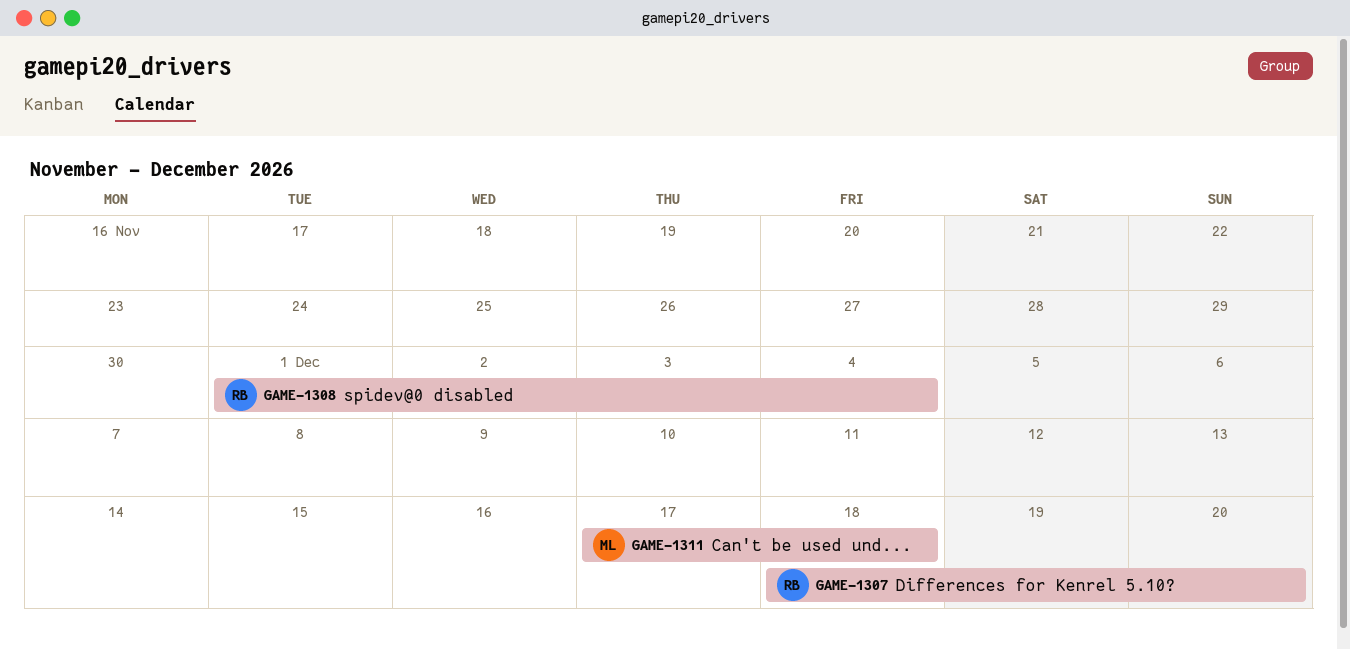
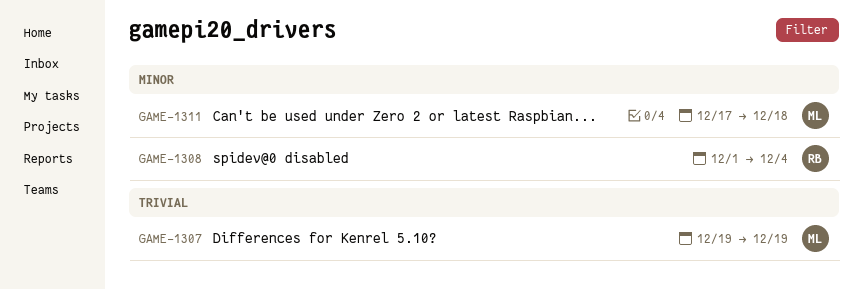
GAME-1307, owner: RB -> ML
GAME-1307, start: Dec 18 -> Dec 19
GAME-1307, due: Dec 20 -> Dec 19

